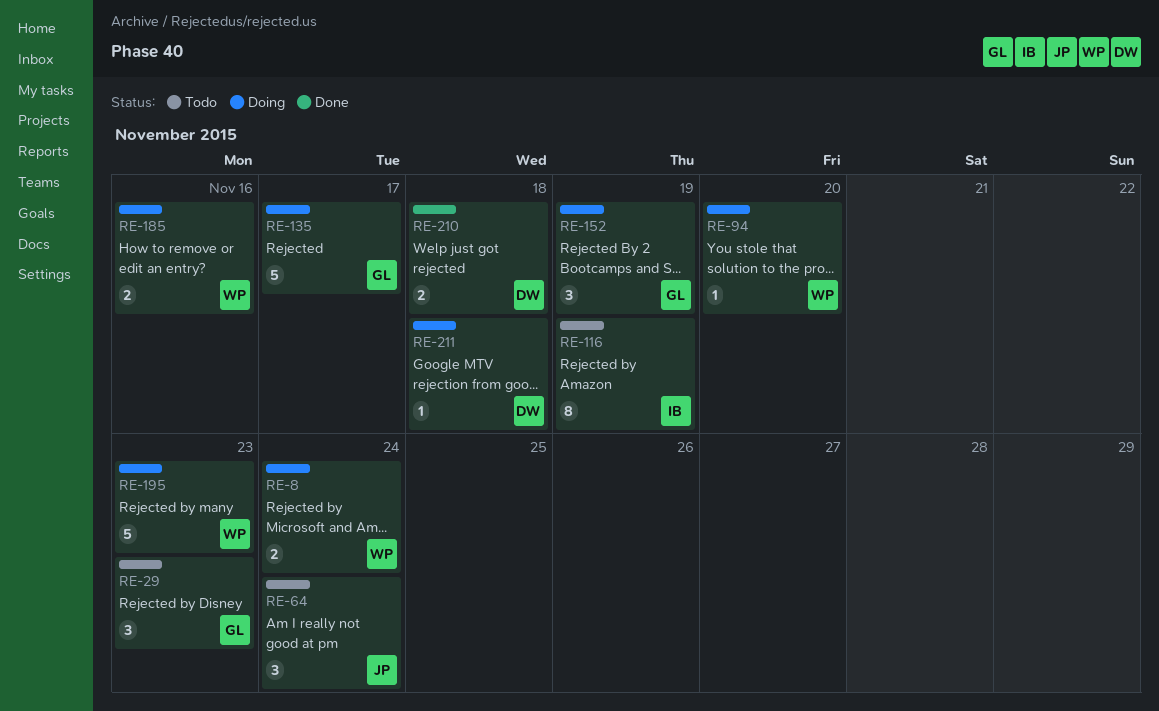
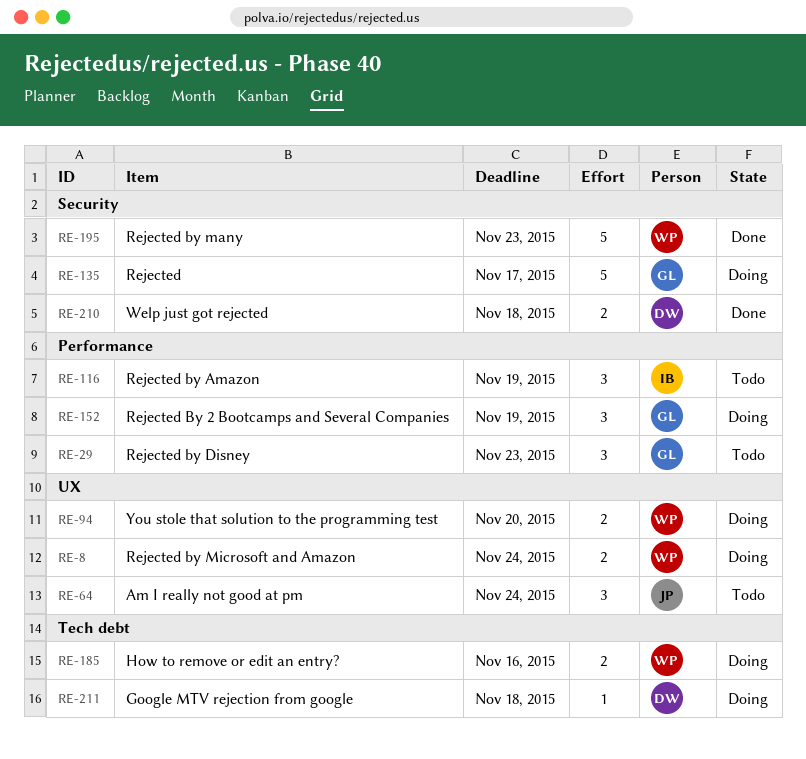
RE-94, estimate: 1 -> 2
RE-116, estimate: 8 -> 3
RE-195, status: Doing -> Done

